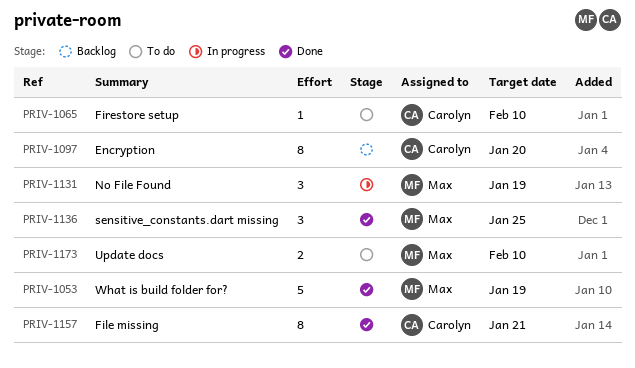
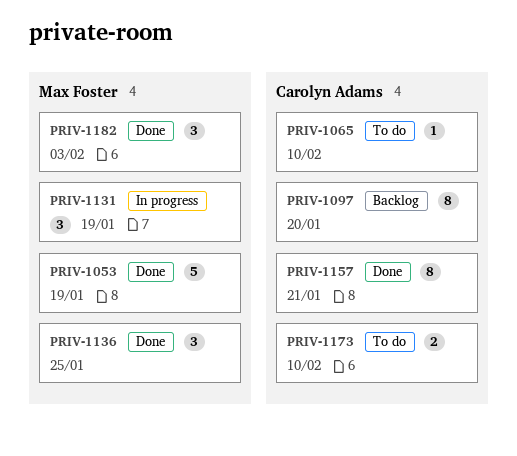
PRIV-1173, owner: Max Foster -> Carolyn Adams
PRIV-1182: none -> present

